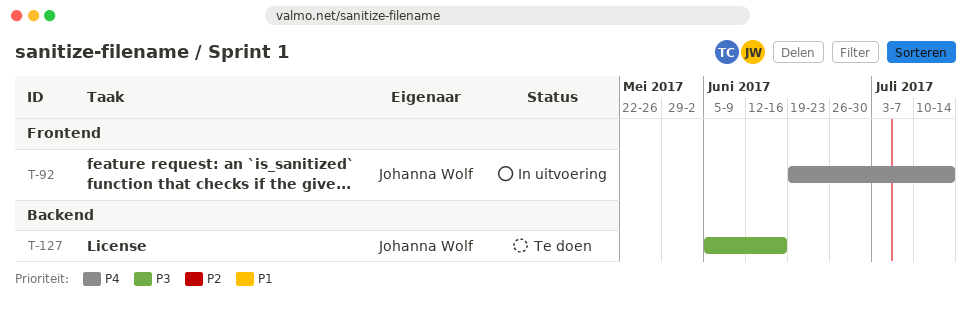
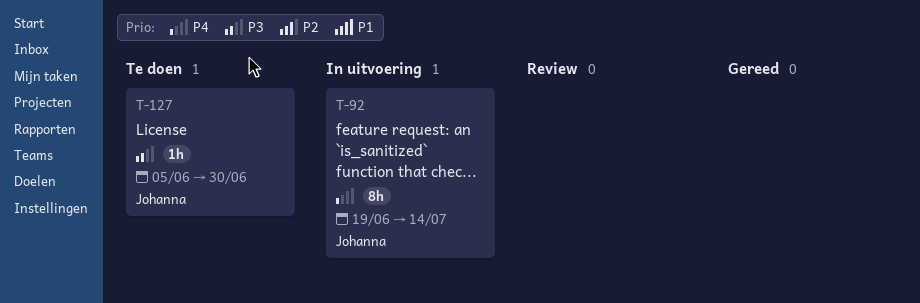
T-127, due: Jun 16 -> Jun 30

